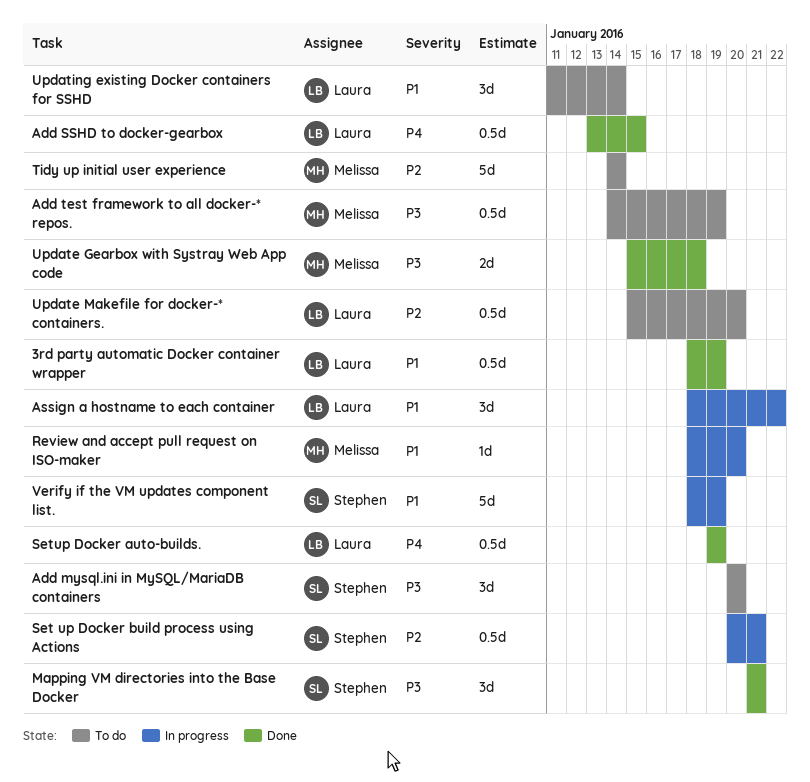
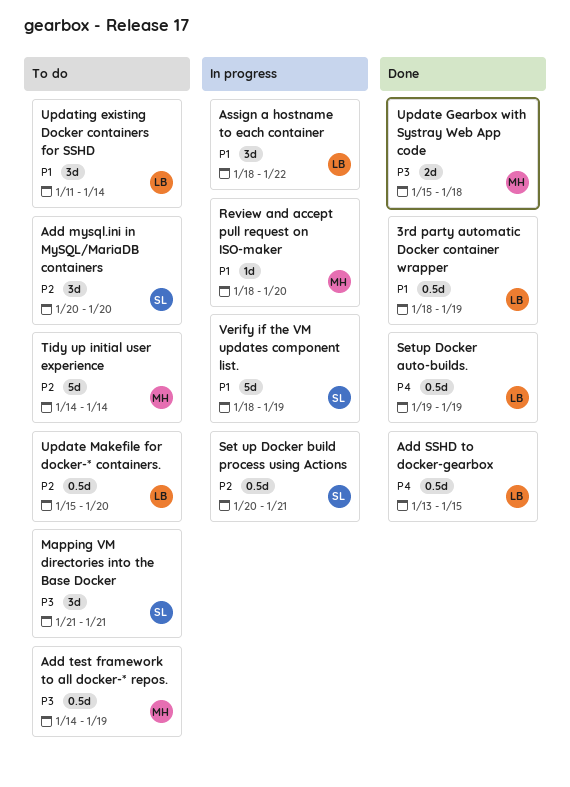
Add mysql.ini in MySQL/MariaDB containers, priority: P3 -> P2
Mapping VM directories into the Base Docker, status: Done -> To do

